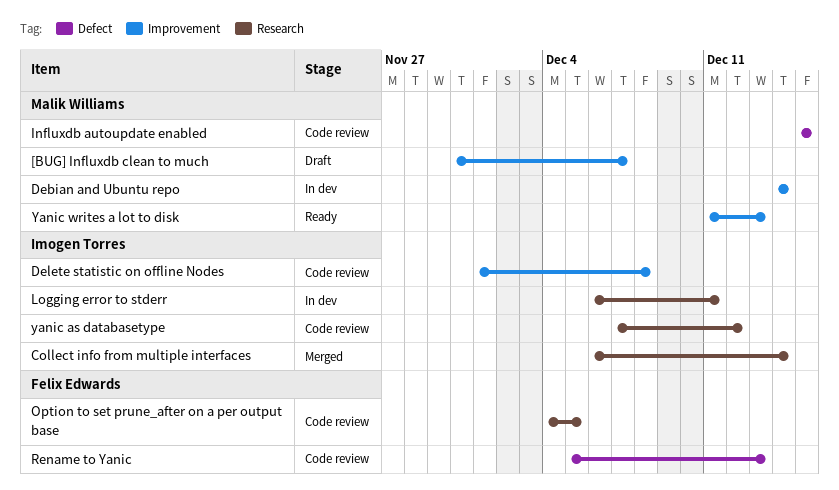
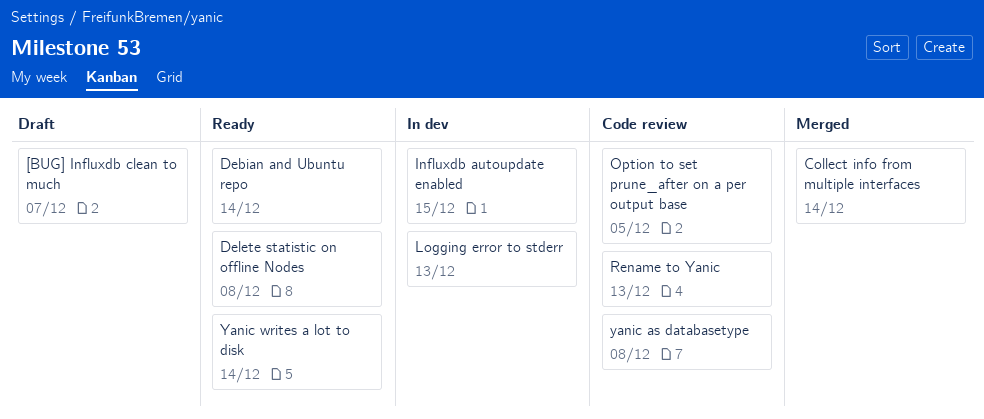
Debian and Ubuntu repo, status: In dev -> Ready
Delete statistic on offline Nodes, status: Code review -> Ready
Influxdb autoupdate enabled, status: Code review -> In dev
Logging error to stderr, due: Dec 11 -> Dec 13
yanic as databasetype, due: Dec 12 -> Dec 8
Yanic writes a lot to disk, due: Dec 13 -> Dec 14

